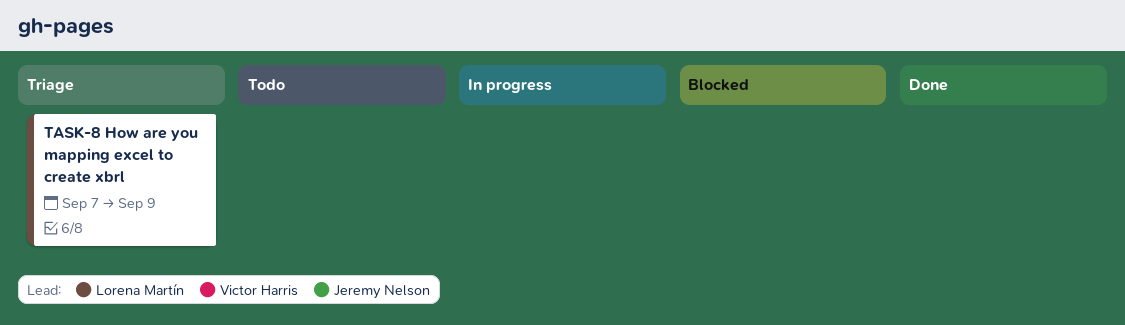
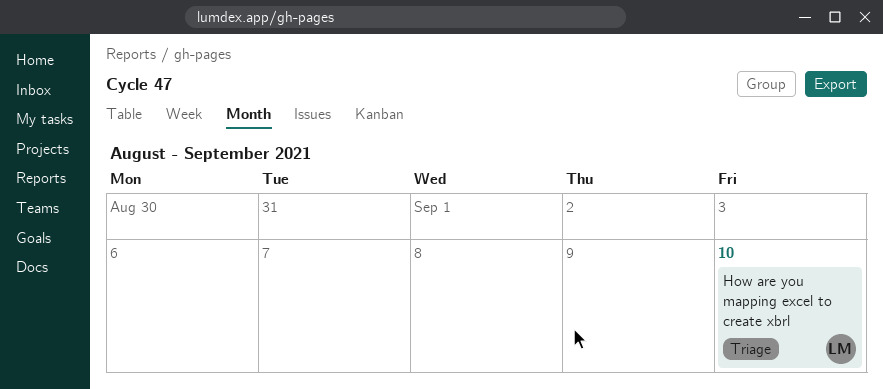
How are you mapping excel to create xbrl, due: Sep 9 -> Sep 10

